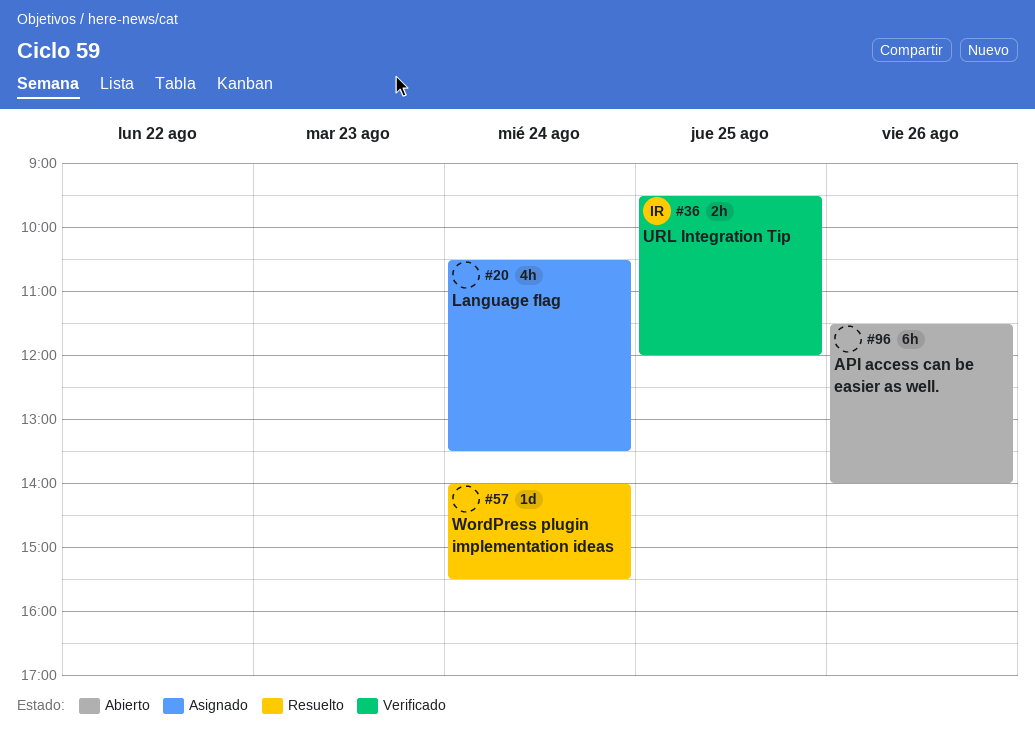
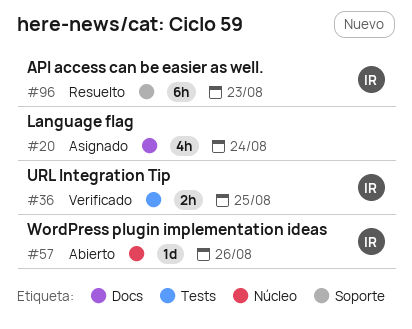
#57, status: Resuelto -> Abierto
#57, owner: none -> IR
#57, day: Aug 24 -> Aug 26
#96, status: Abierto -> Resuelto
#96, owner: none -> IR
#96, day: Aug 26 -> Aug 23

